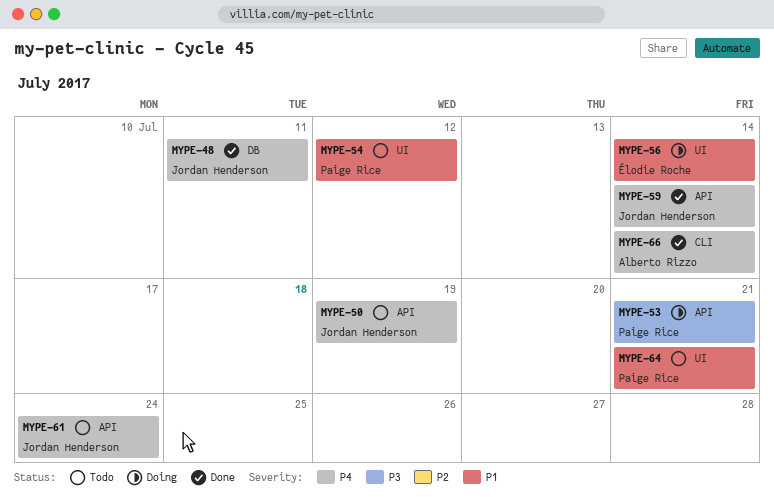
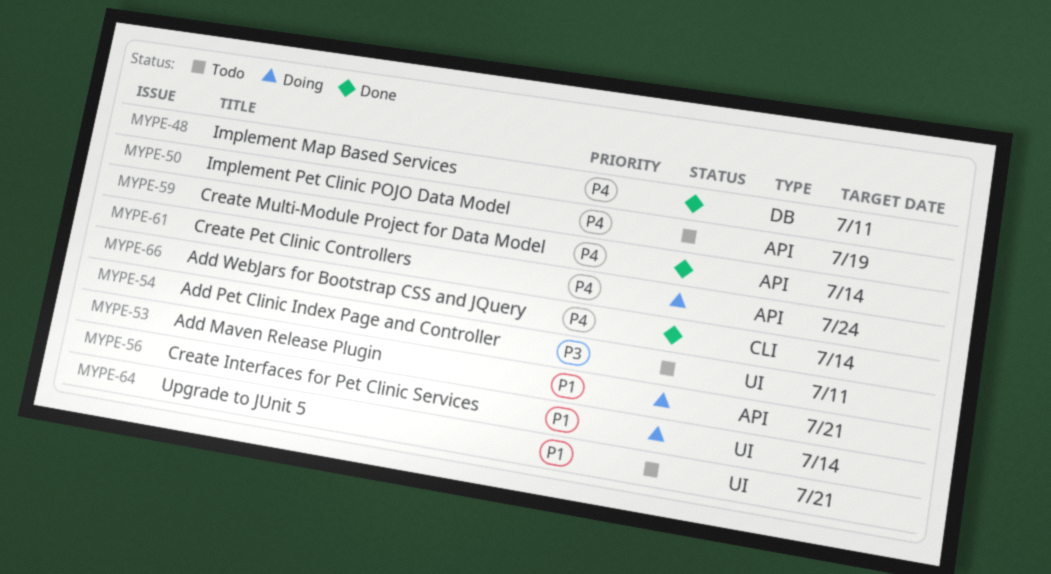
MYPE-53, priority: P3 -> P1
MYPE-54, priority: P1 -> P3
MYPE-54, due: Jul 12 -> Jul 11
MYPE-61, status: Todo -> Doing

